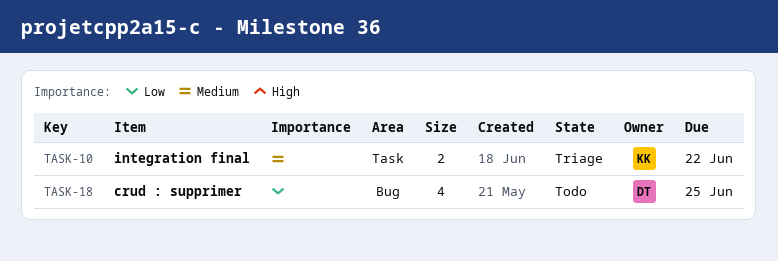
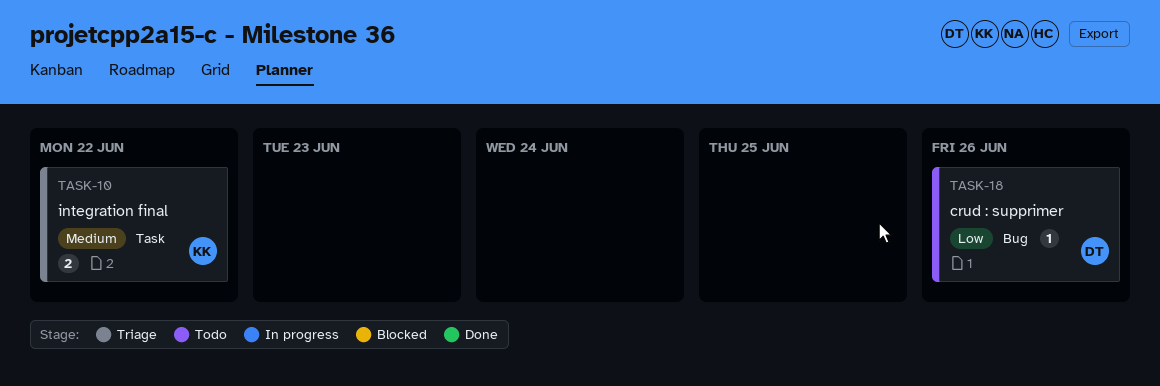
TASK-18, estimate: 4 -> 1
TASK-18, due: Jun 25 -> Jun 26

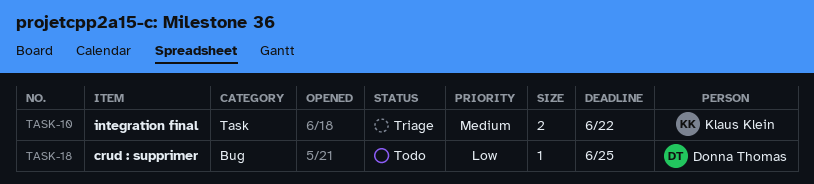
TASK-18, due: Jun 26 -> Jun 25

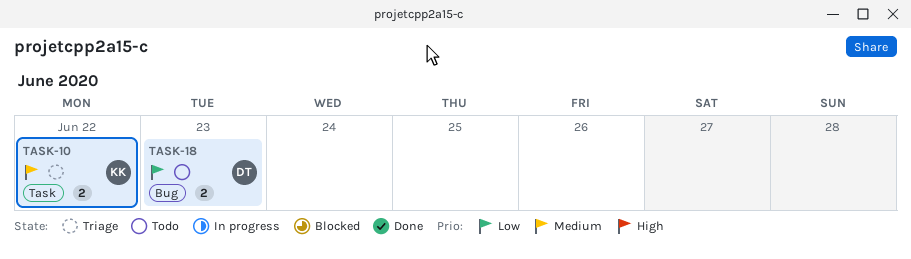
TASK-18, estimate: 1 -> 2
TASK-18, due: Jun 25 -> Jun 23

